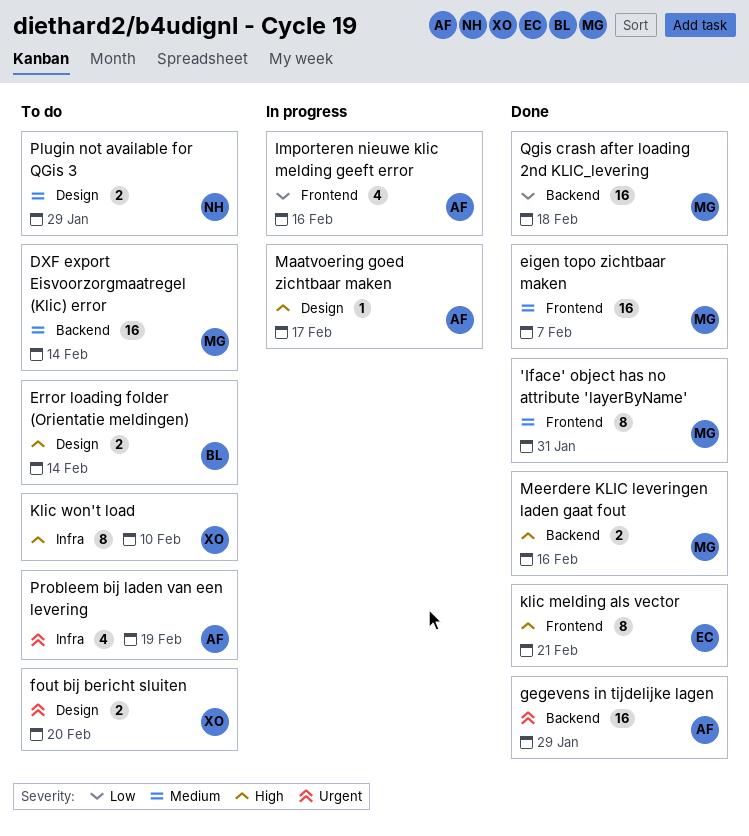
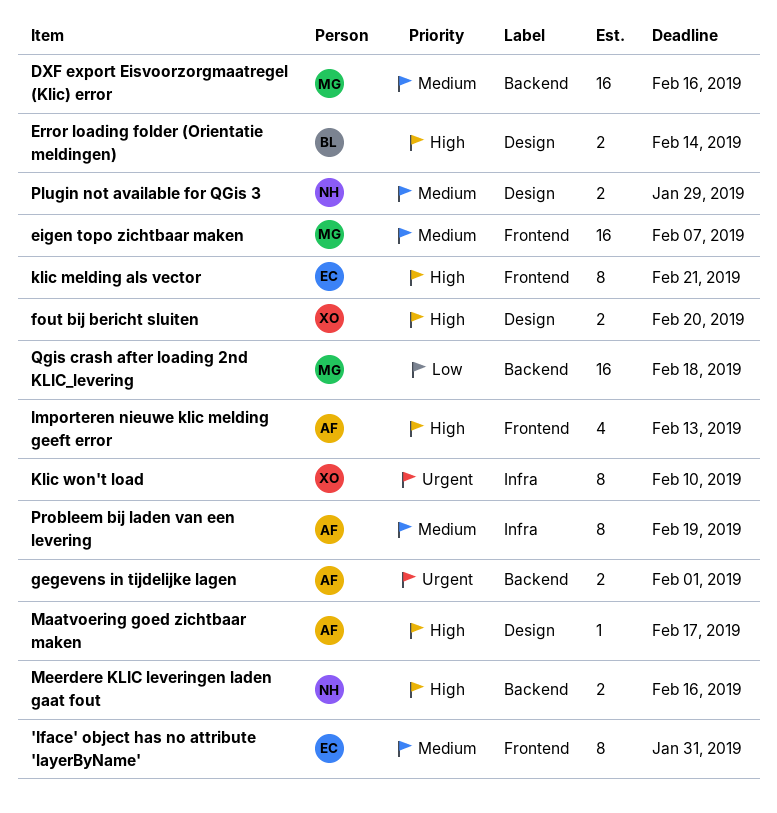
'Iface' object has no attribute 'layerByName', owner: MG -> EC
DXF export Eisvoorzorgmaatregel (Klic) error, due: Feb 14 -> Feb 16
fout bij bericht sluiten, priority: Urgent -> High
gegevens in tijdelijke lagen, estimate: 16 -> 2
gegevens in tijdelijke lagen, due: Jan 29 -> Feb 1
Importeren nieuwe klic melding geeft error, priority: Low -> High
Importeren nieuwe klic melding geeft error, due: Feb 16 -> Feb 13
Klic won't load, priority: High -> Urgent
Meerdere KLIC leveringen laden gaat fout, owner: MG -> NH
Probleem bij laden van een levering, priority: Urgent -> Medium
Probleem bij laden van een levering, estimate: 4 -> 8

